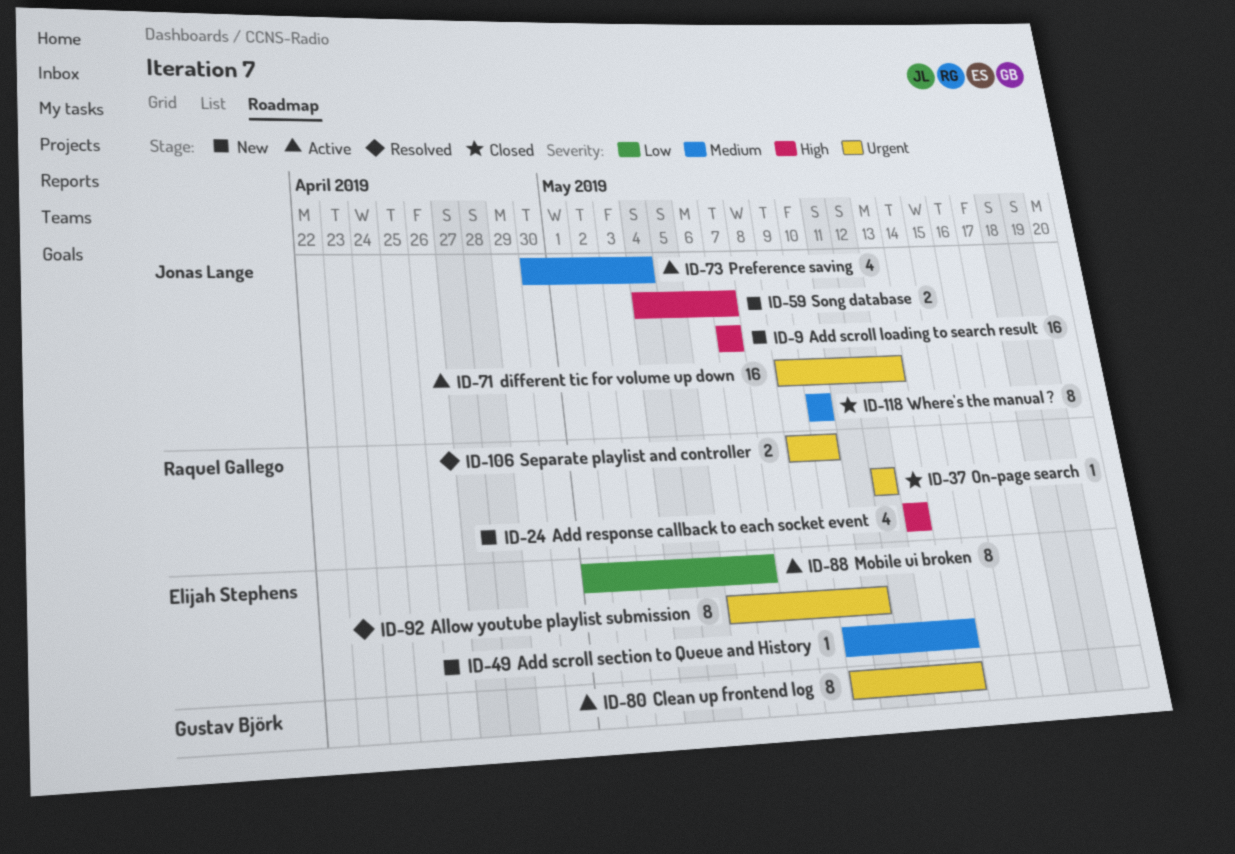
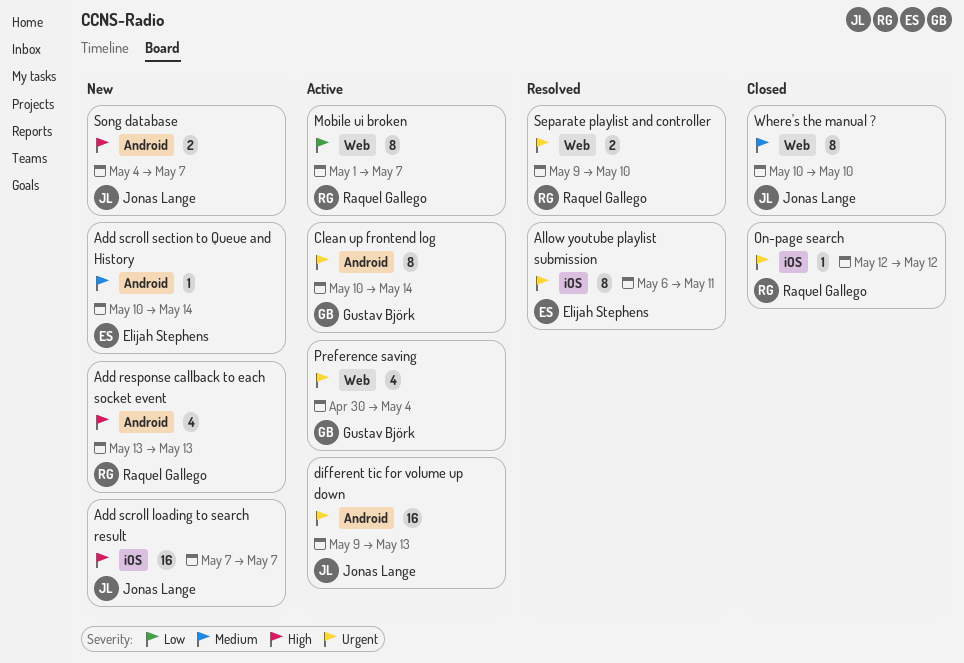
Mobile ui broken, owner: Elijah Stephens -> Raquel Gallego
Preference saving, owner: Jonas Lange -> Gustav Björk
Preference saving, priority: Medium -> Urgent

